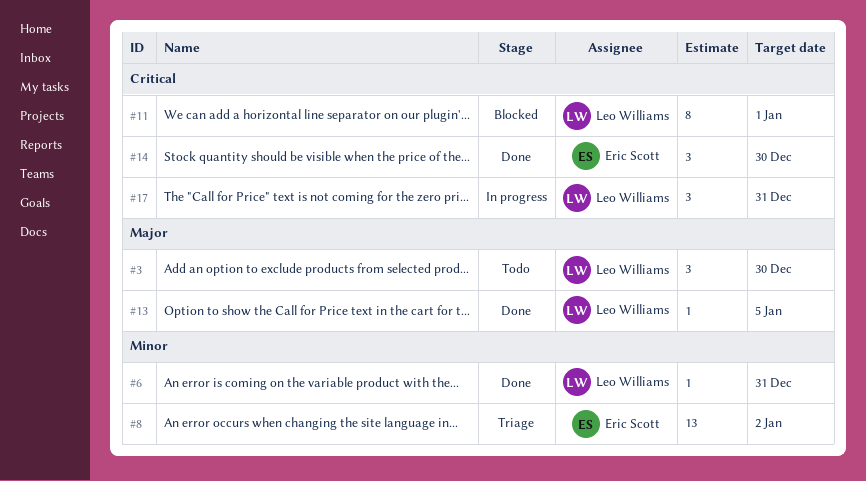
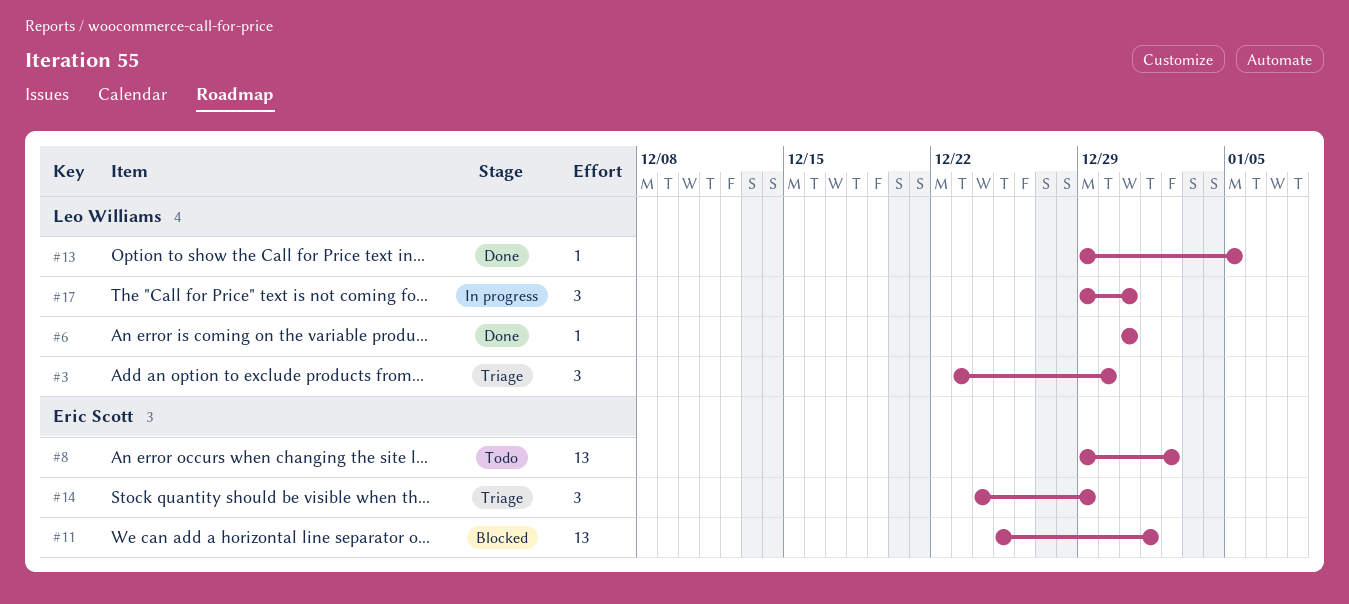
#3, status: Todo -> Triage
#8, status: Triage -> Todo
#11, owner: Leo Williams -> Eric Scott
#11, estimate: 8 -> 13
#14, status: Done -> Triage
#14, due: Dec 30 -> Dec 29

